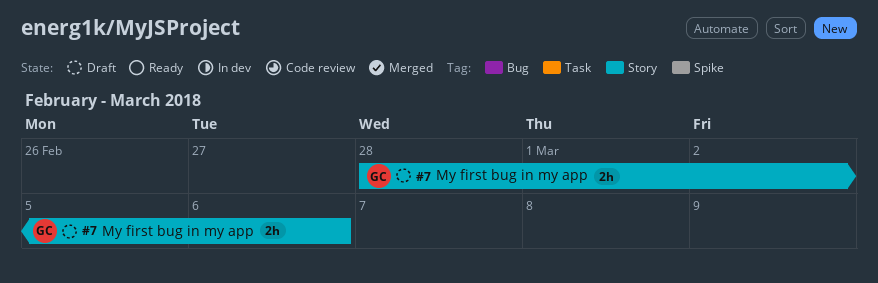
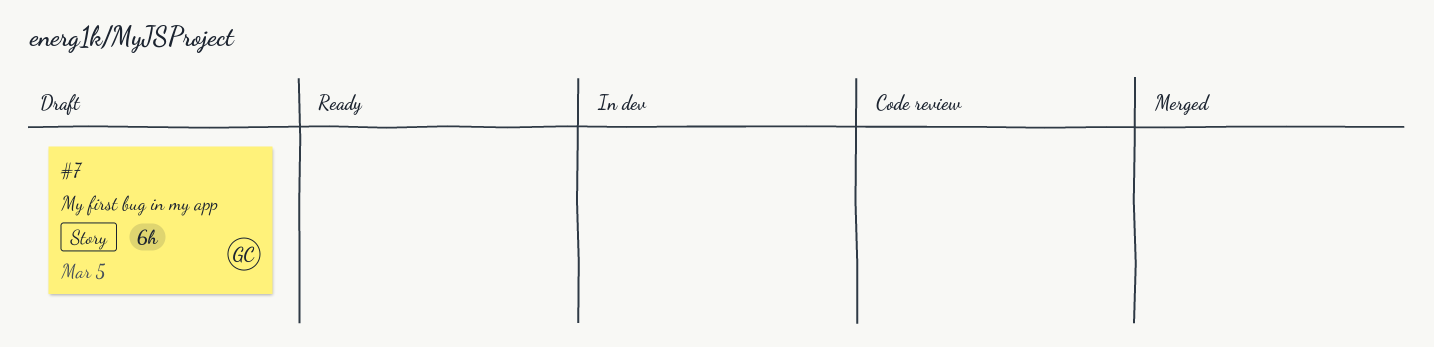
#7, estimate: 2h -> 6h
#7, due: Mar 6 -> Mar 5

